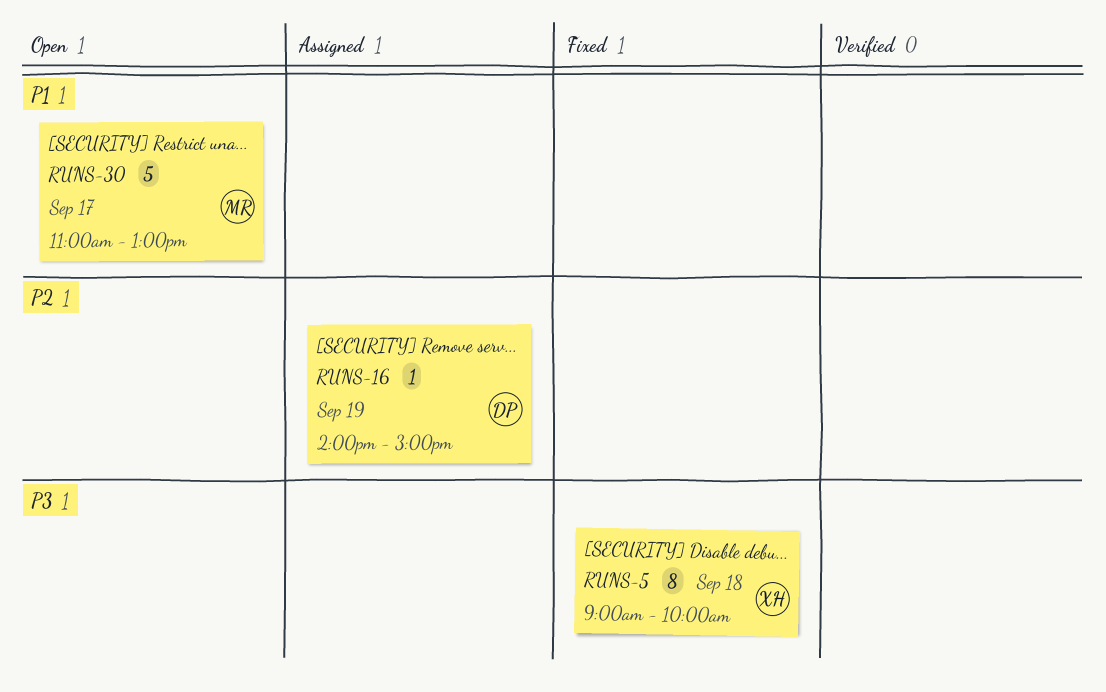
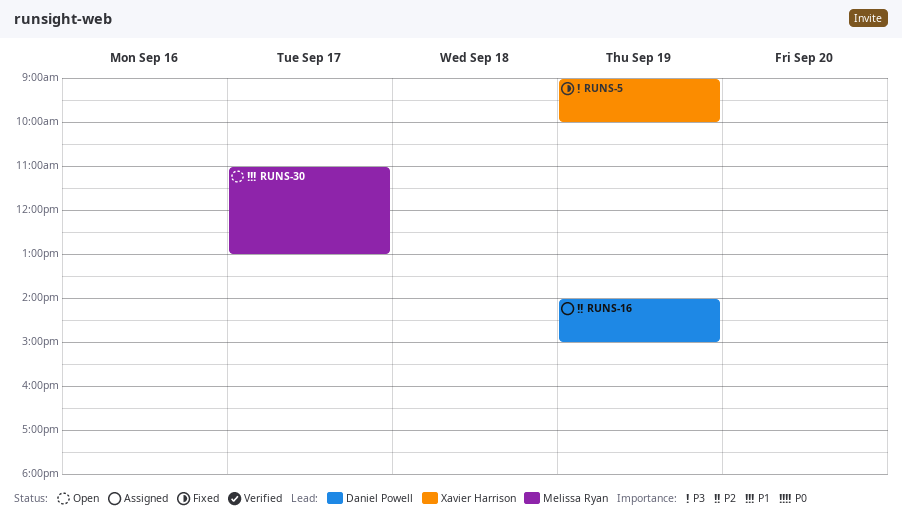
RUNS-5, day: Sep 18 -> Sep 19

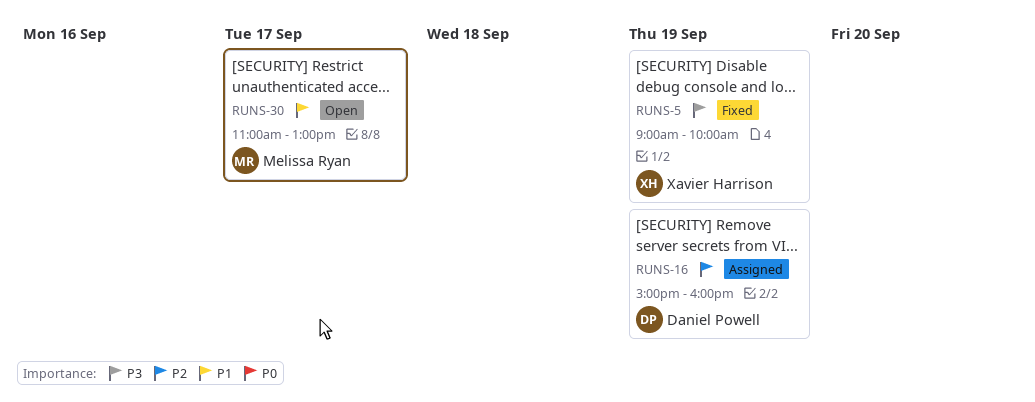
RUNS-16, begins: 14:00 -> 15:00
RUNS-16, ends: 15:00 -> 16:00

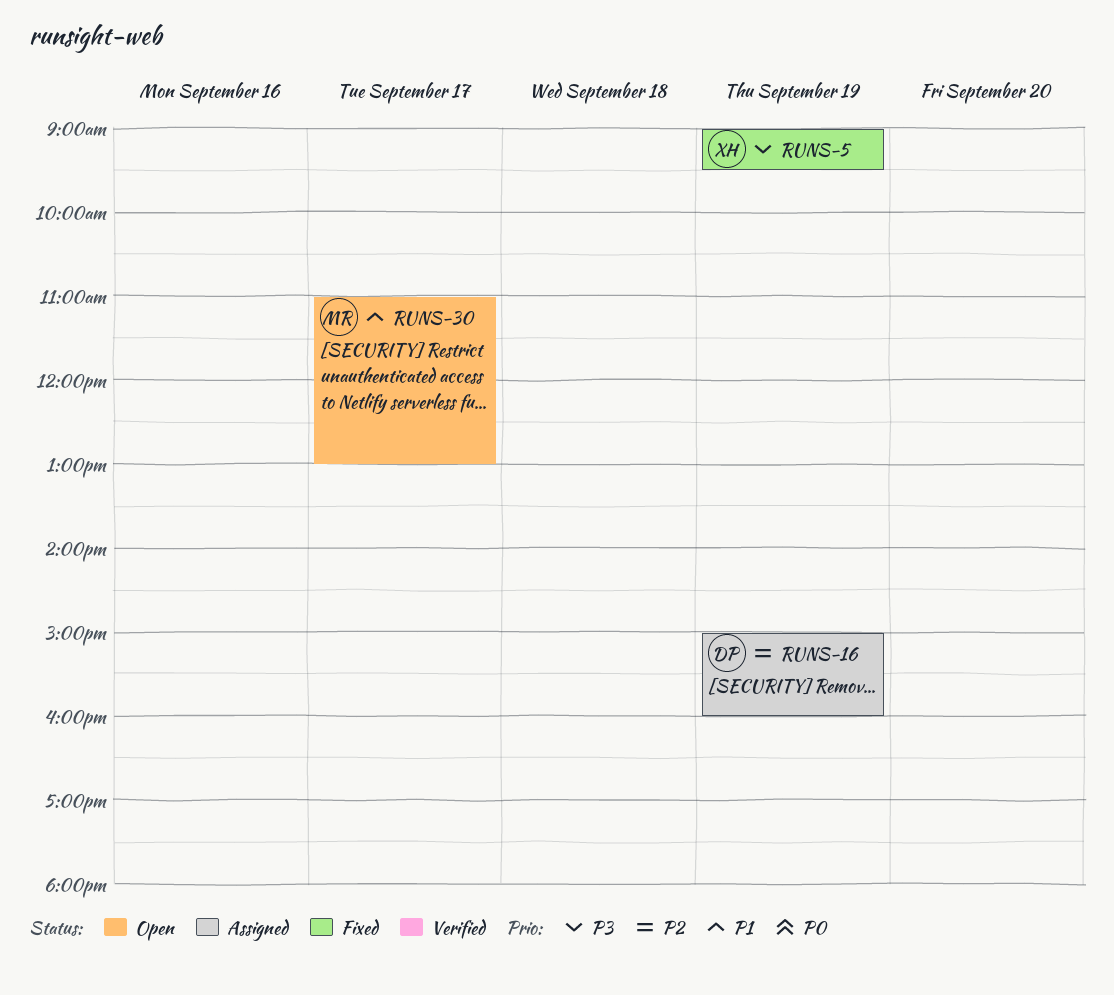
RUNS-5, ends: 10:00 -> 09:30

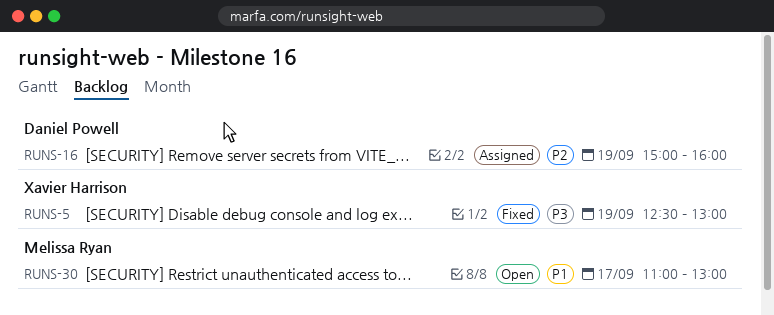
RUNS-5, begins: 09:00 -> 12:30
RUNS-5, ends: 09:30 -> 13:00

